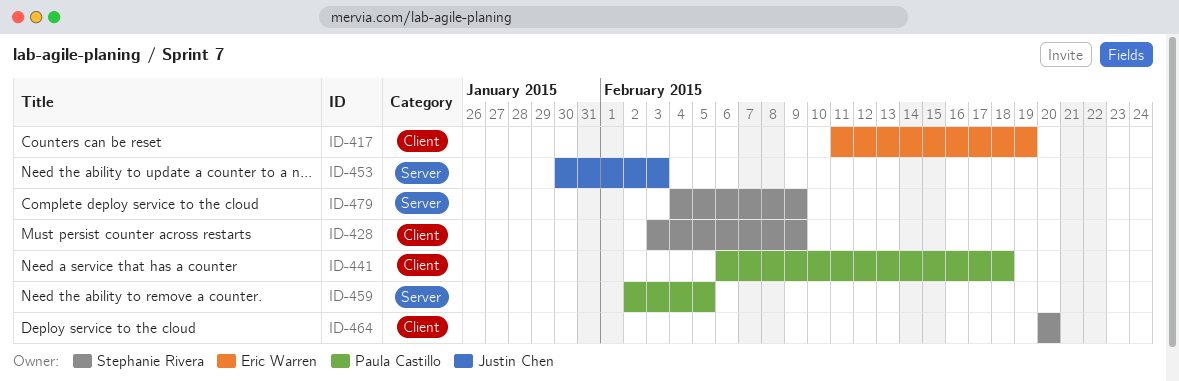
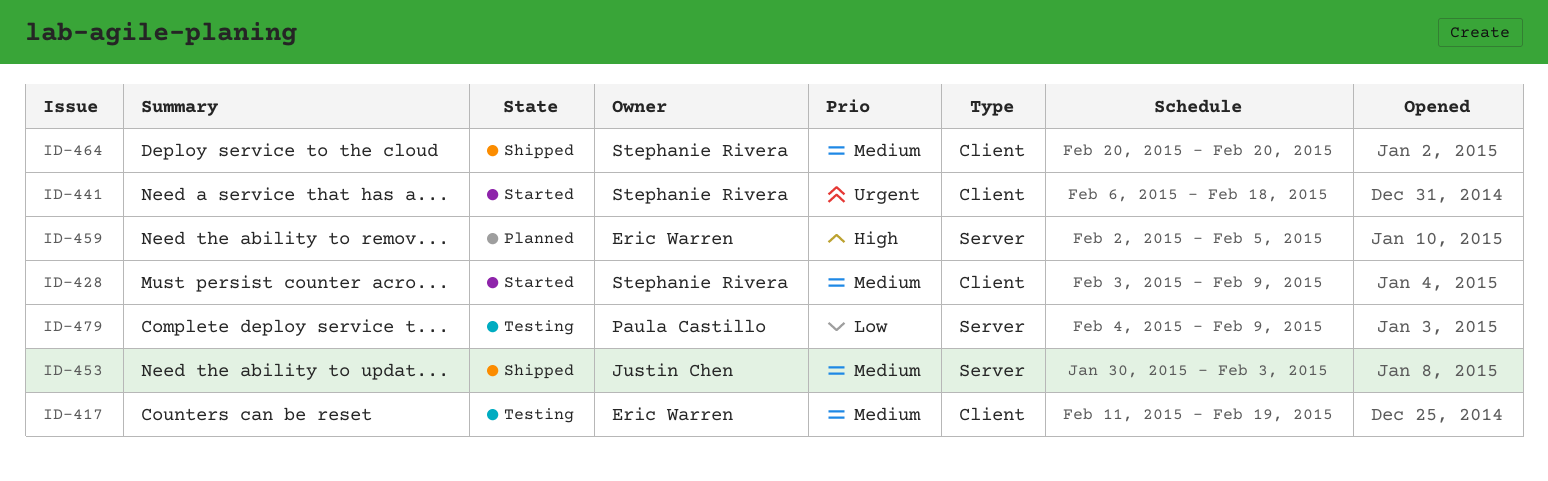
ID-441, owner: Paula Castillo -> Stephanie Rivera
ID-459, owner: Paula Castillo -> Eric Warren
ID-479, owner: Stephanie Rivera -> Paula Castillo

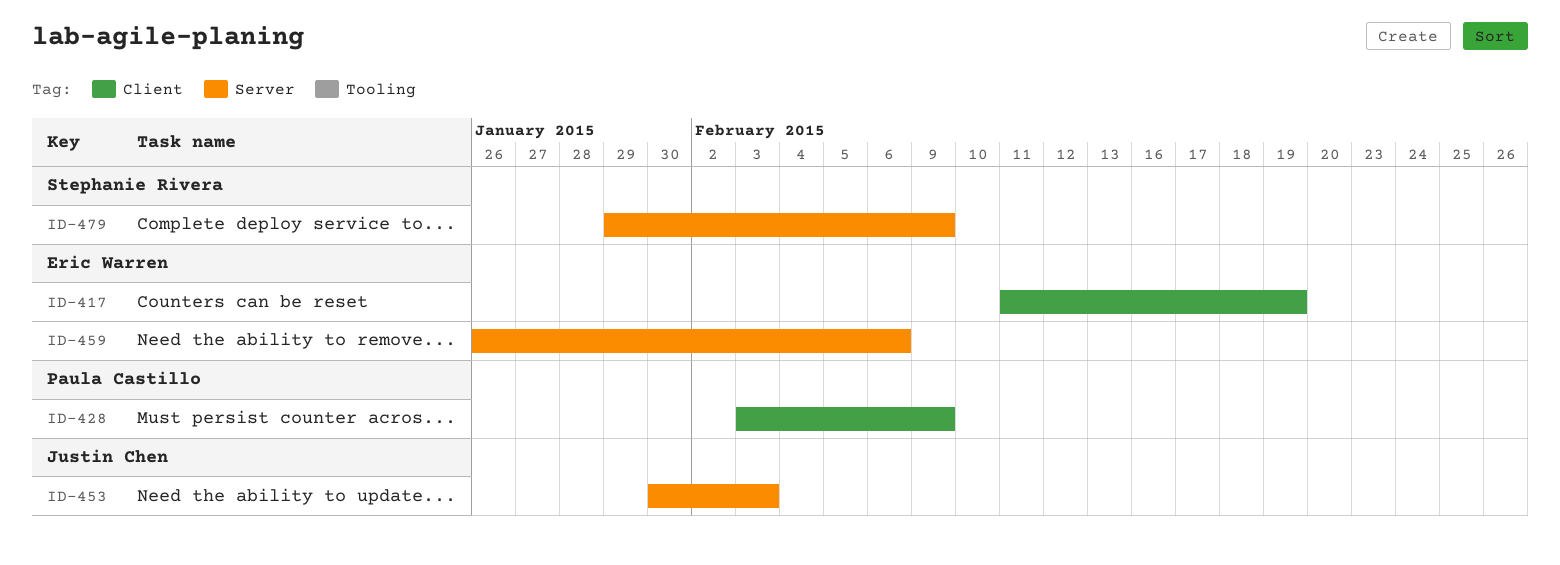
ID-428, owner: Stephanie Rivera -> Paula Castillo
ID-441: present -> none
ID-459, start: Feb 2 -> Jan 26
ID-459, due: Feb 5 -> Feb 6
ID-464: present -> none
ID-479, owner: Paula Castillo -> Stephanie Rivera
ID-479, start: Feb 4 -> Jan 29

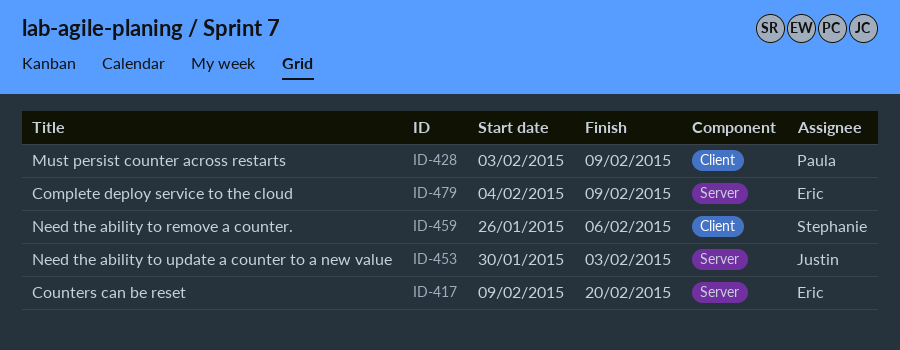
ID-417, label: Client -> Server
ID-417, start: Feb 11 -> Feb 9
ID-417, due: Feb 19 -> Feb 20
ID-459, owner: Eric Warren -> Stephanie Rivera
ID-459, label: Server -> Client
ID-479, owner: Stephanie Rivera -> Eric Warren
ID-479, start: Jan 29 -> Feb 4

